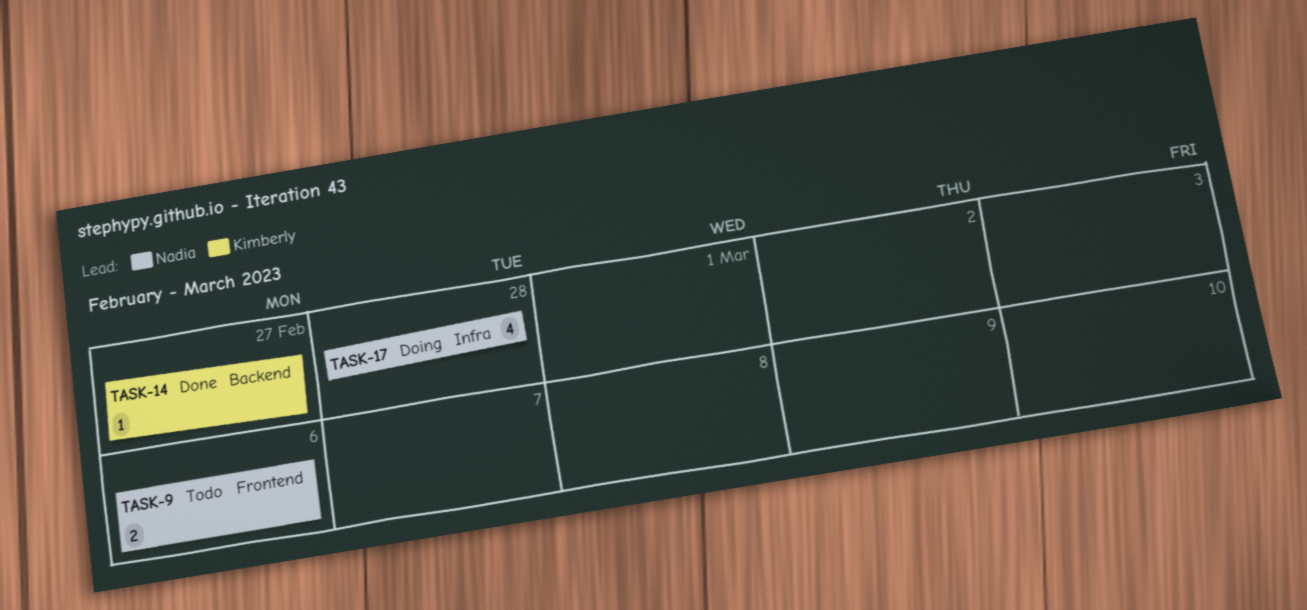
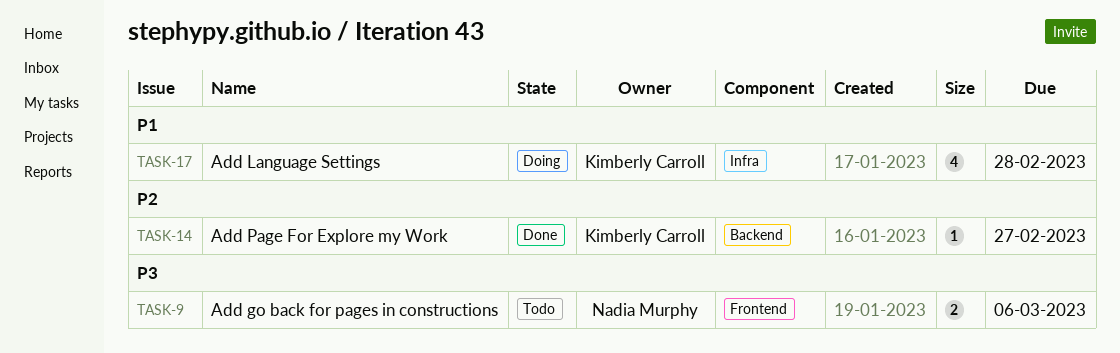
TASK-17, owner: Nadia Murphy -> Kimberly Carroll

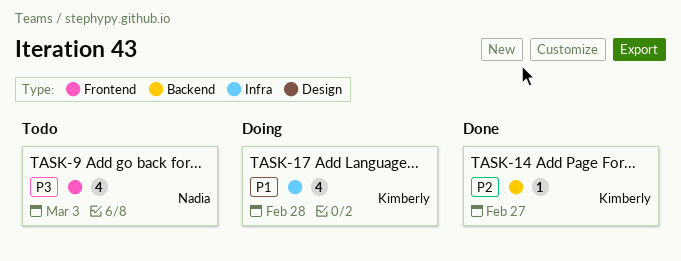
TASK-9, estimate: 2 -> 4
TASK-9, due: Mar 6 -> Mar 3

